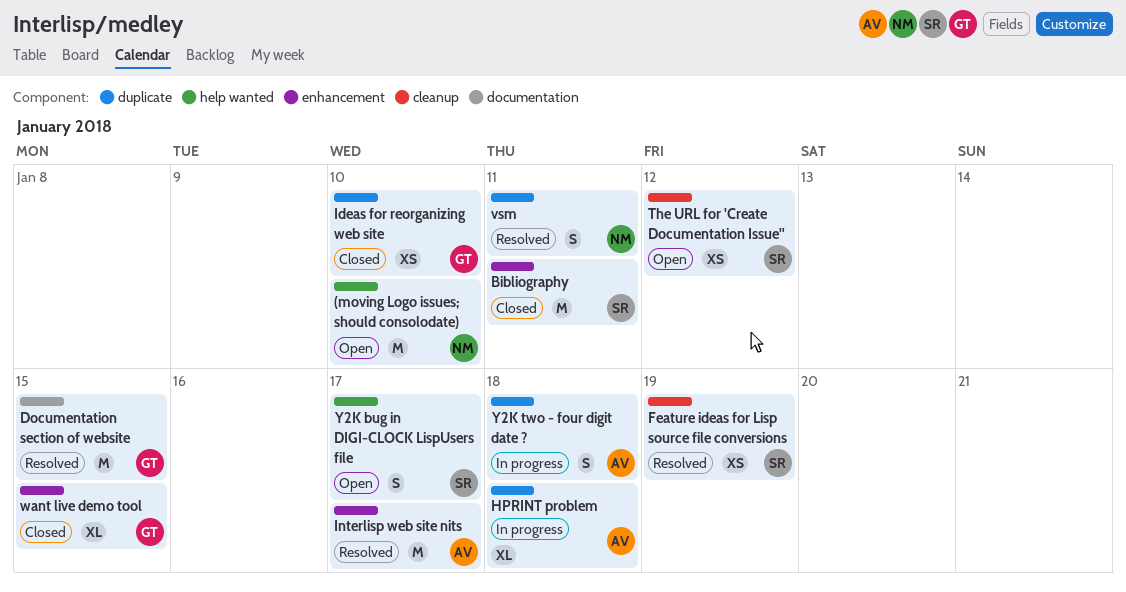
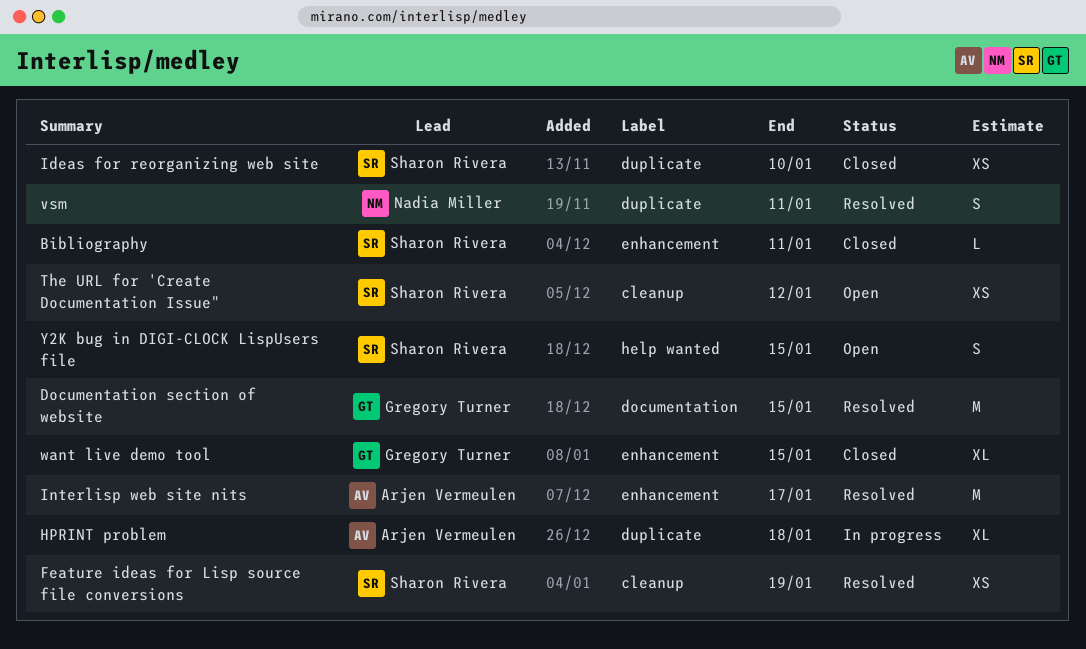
(moving Logo issues; should consolodate): present -> none
Bibliography, estimate: M -> L
Ideas for reorganizing web site, owner: Gregory Turner -> Sharon Rivera
Y2K bug in DIGI-CLOCK LispUsers file, due: Jan 17 -> Jan 15
Y2K two - four digit date ?: present -> none

